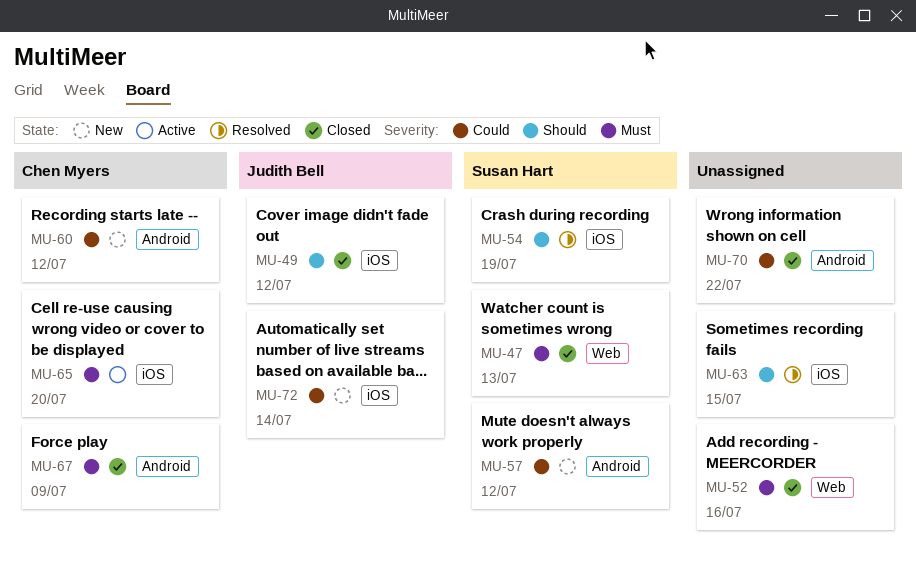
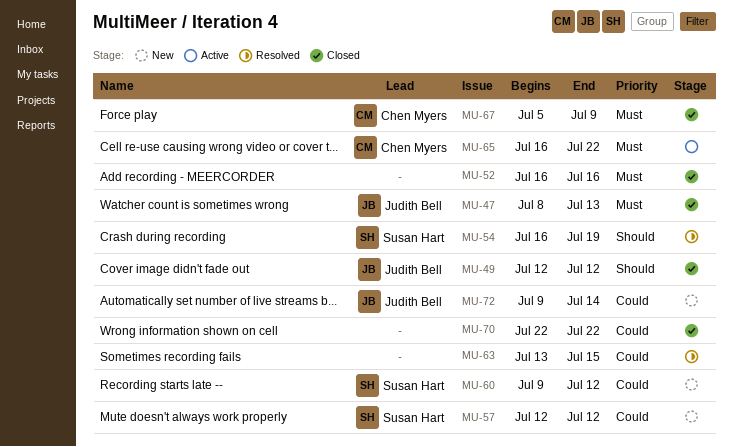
MU-47, owner: Susan Hart -> Judith Bell
MU-60, owner: Chen Myers -> Susan Hart
MU-63, priority: Should -> Could
MU-65, due: Jul 20 -> Jul 22

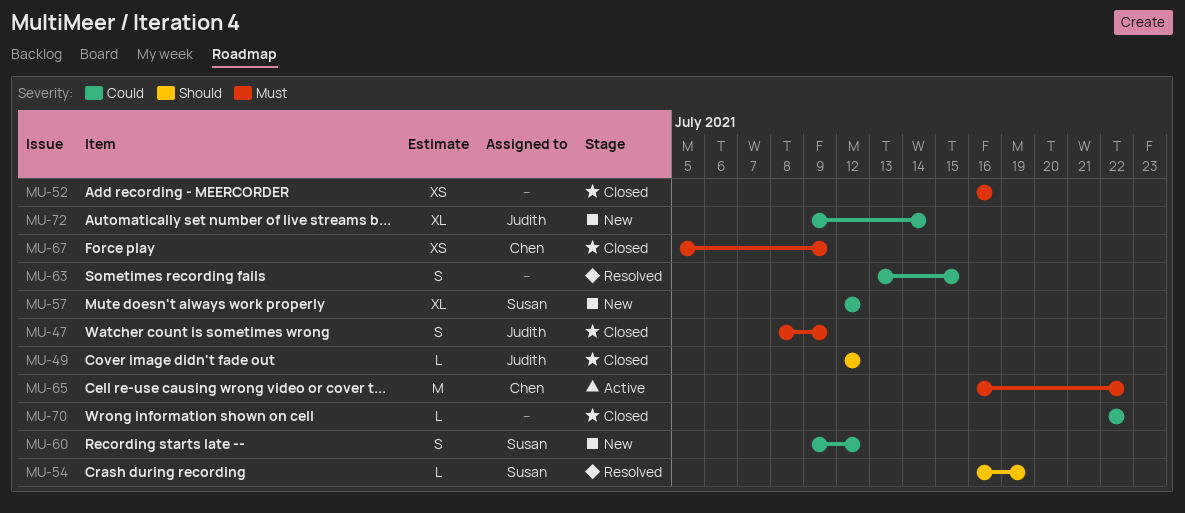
MU-47, due: Jul 13 -> Jul 9

